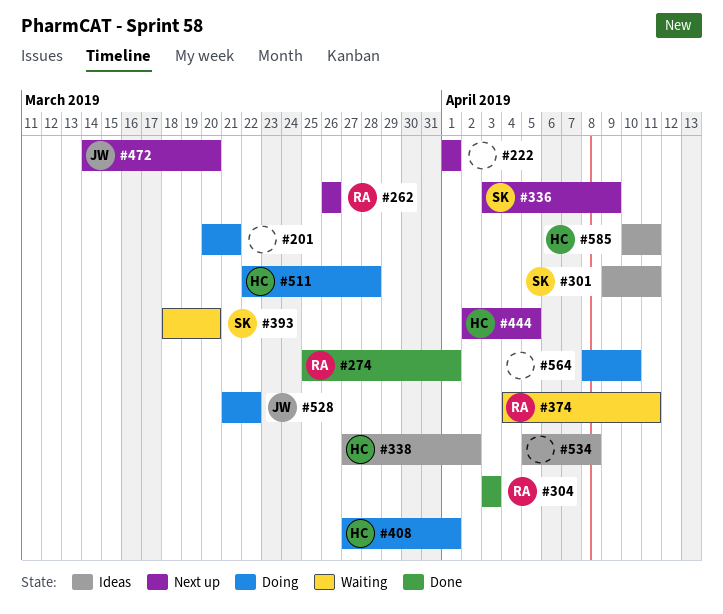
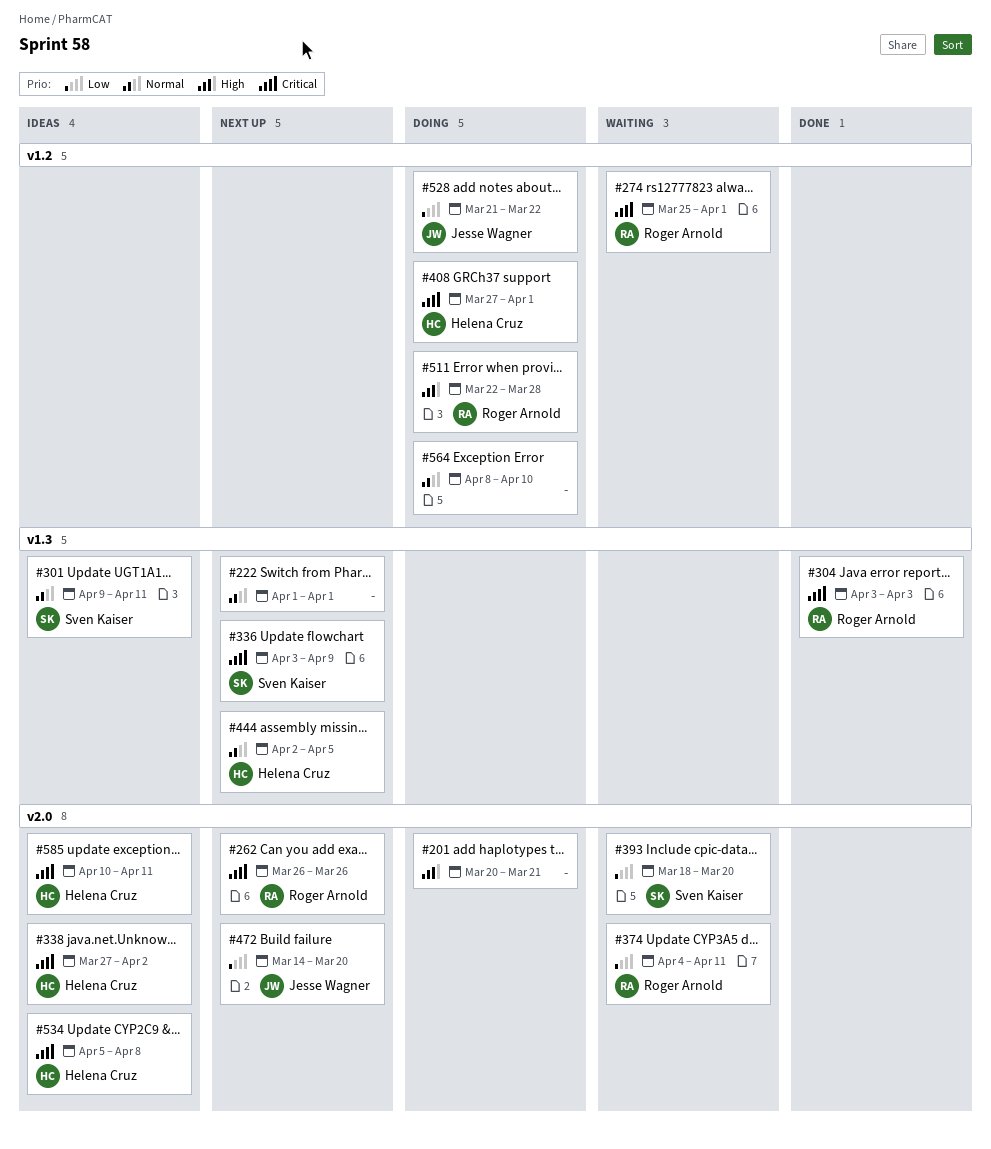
#274, status: Done -> Waiting
#511, owner: Helena Cruz -> Roger Arnold
#534, owner: none -> Helena Cruz

